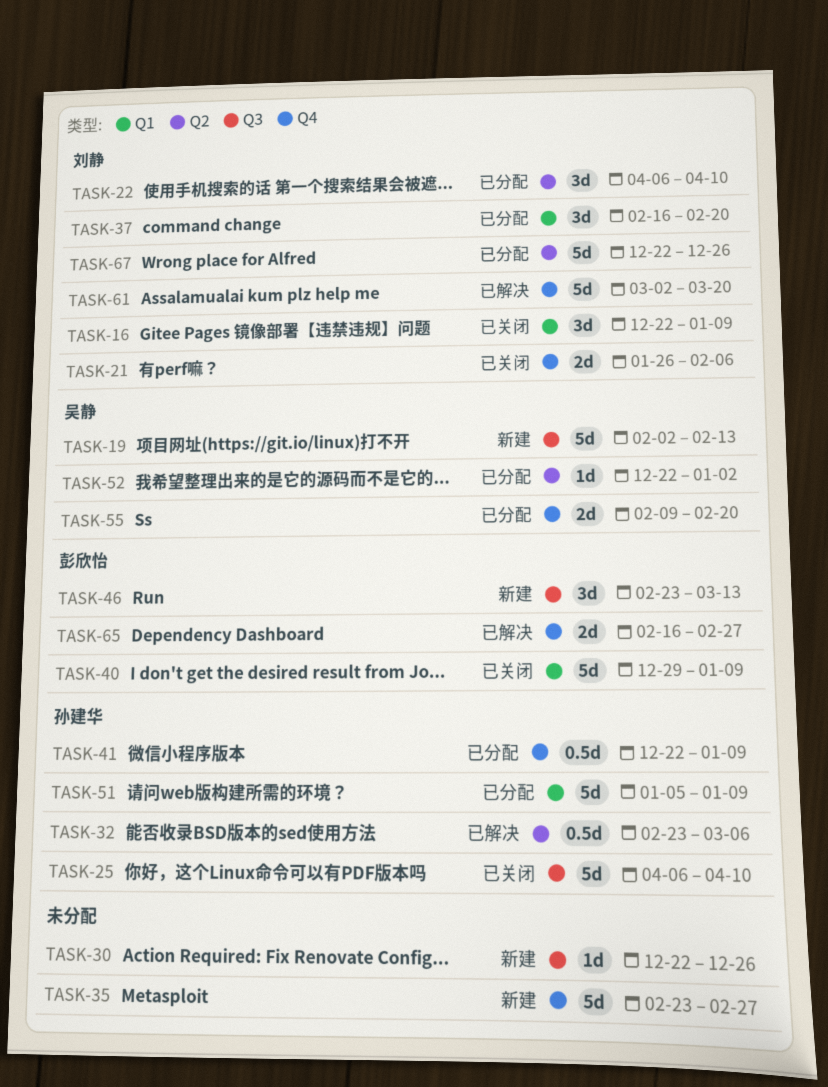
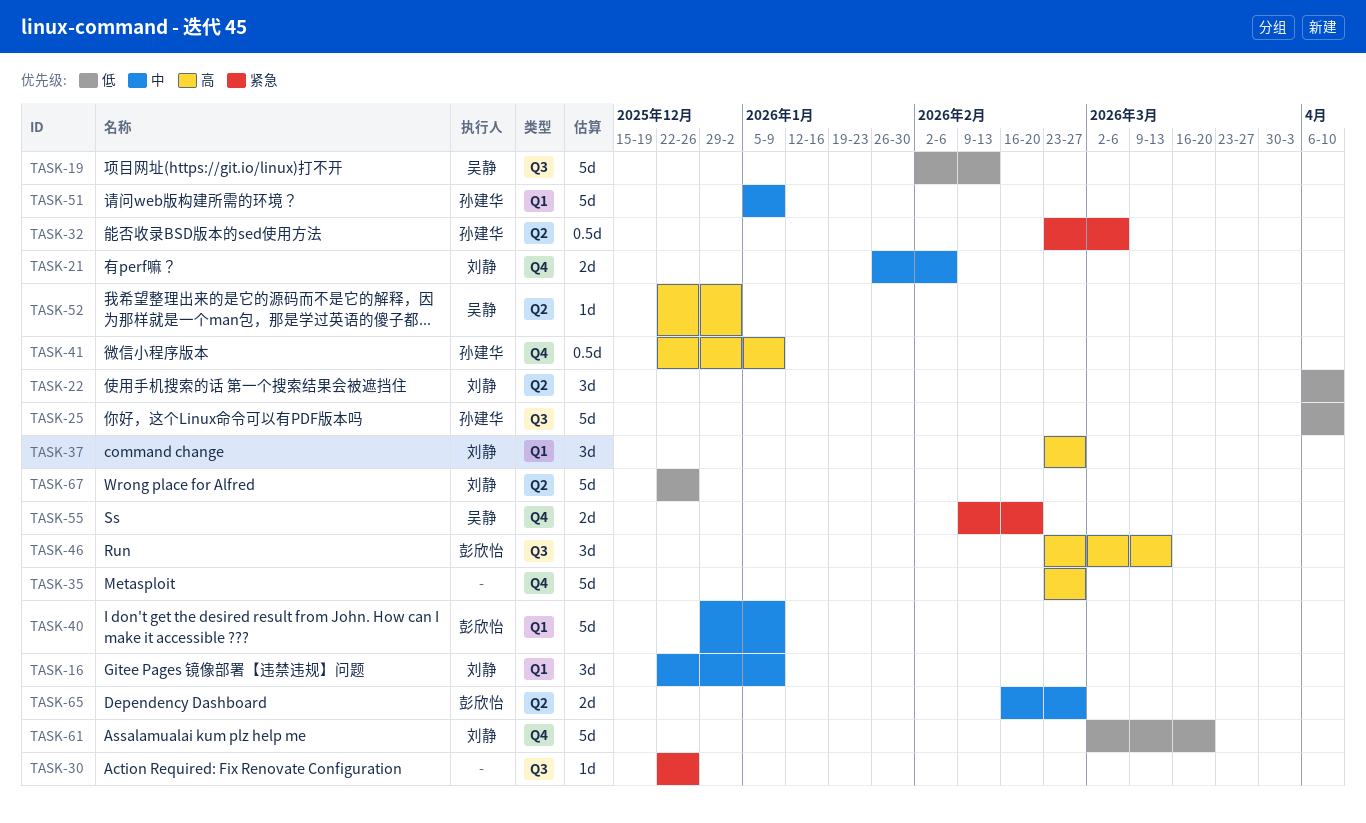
TASK-37, start: Feb 16 -> Feb 23
TASK-37, due: Feb 20 -> Feb 27
TASK-65, label: Q4 -> Q2

